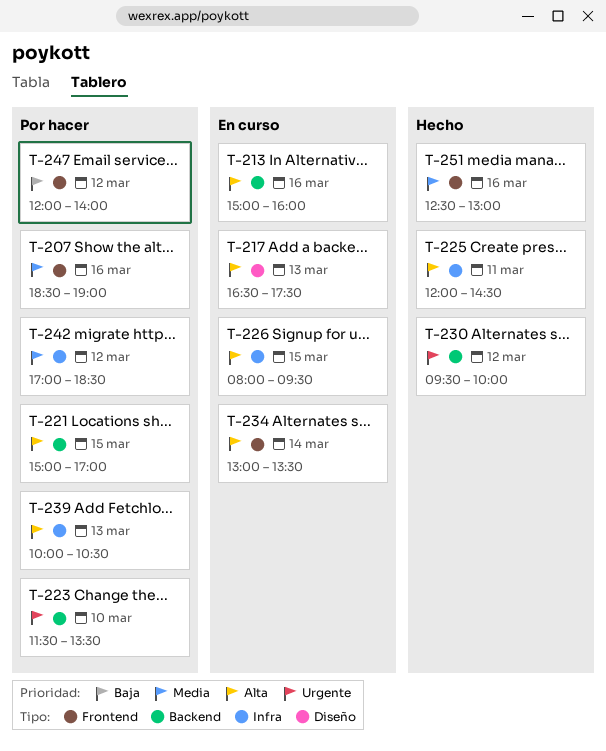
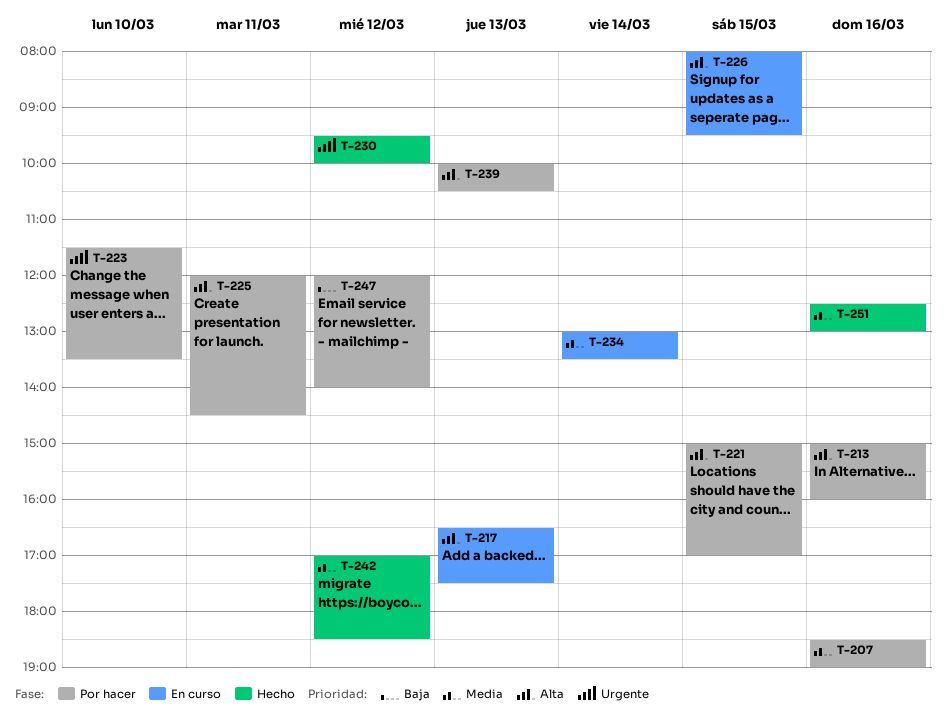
T-213, status: En curso -> Por hacer
T-225, status: Hecho -> Por hacer
T-234, priority: Alta -> Media
T-242, status: Por hacer -> Hecho

